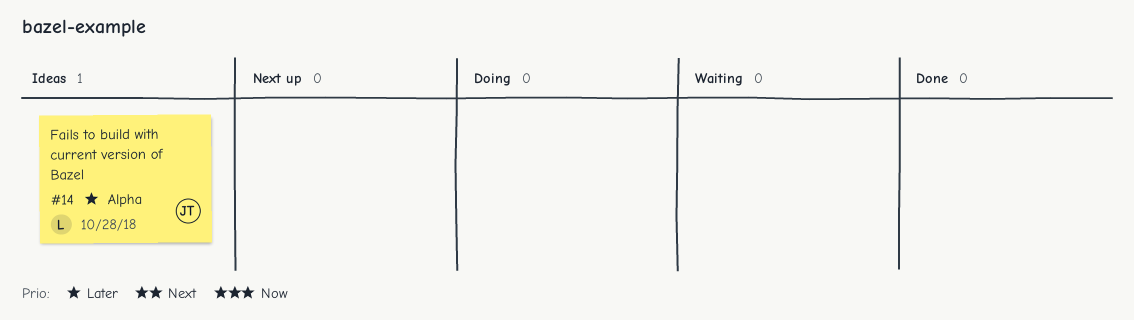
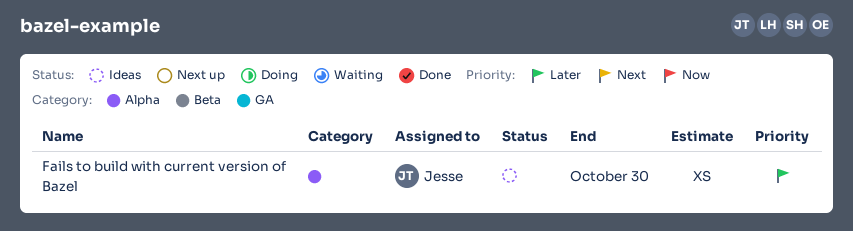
Fails to build with current version of Bazel, estimate: L -> XS
Fails to build with current version of Bazel, due: Oct 28 -> Oct 30

